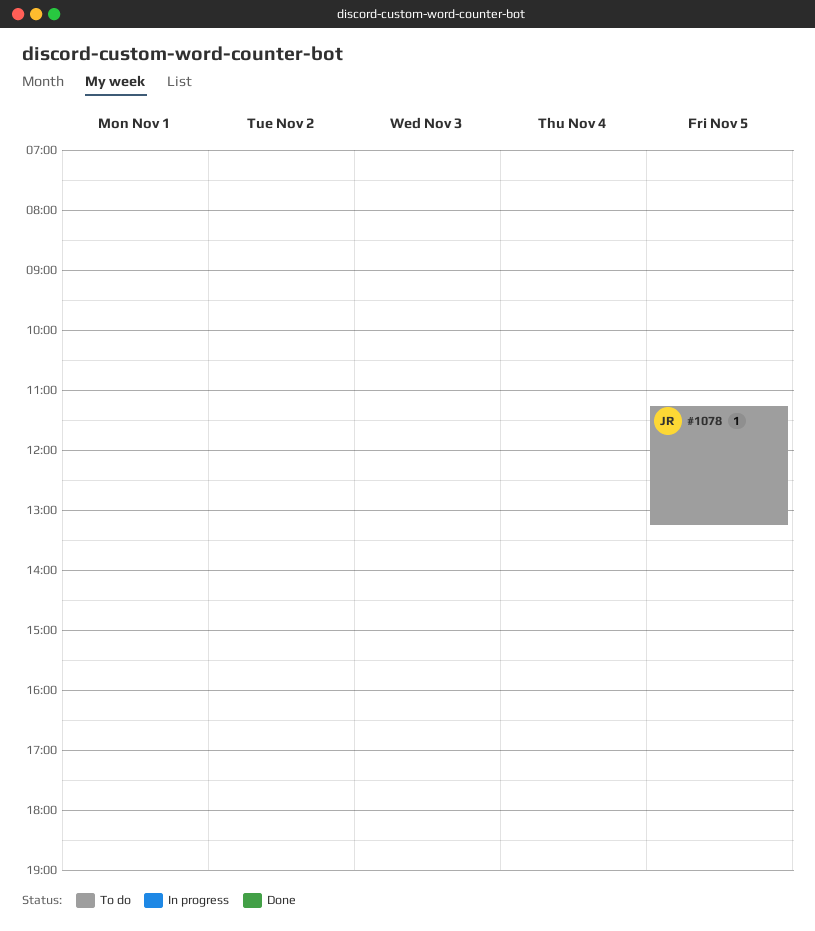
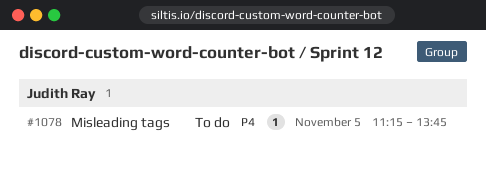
#1078, ends: 13:15 -> 13:45

